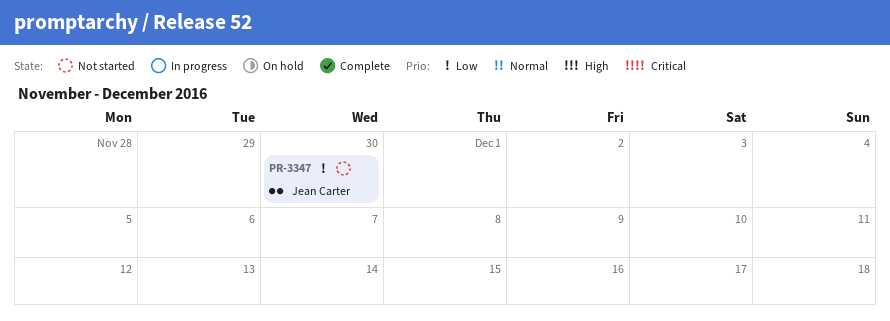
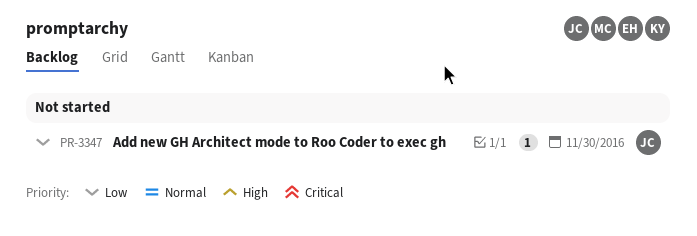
PR-3347, estimate: 2 -> 1

